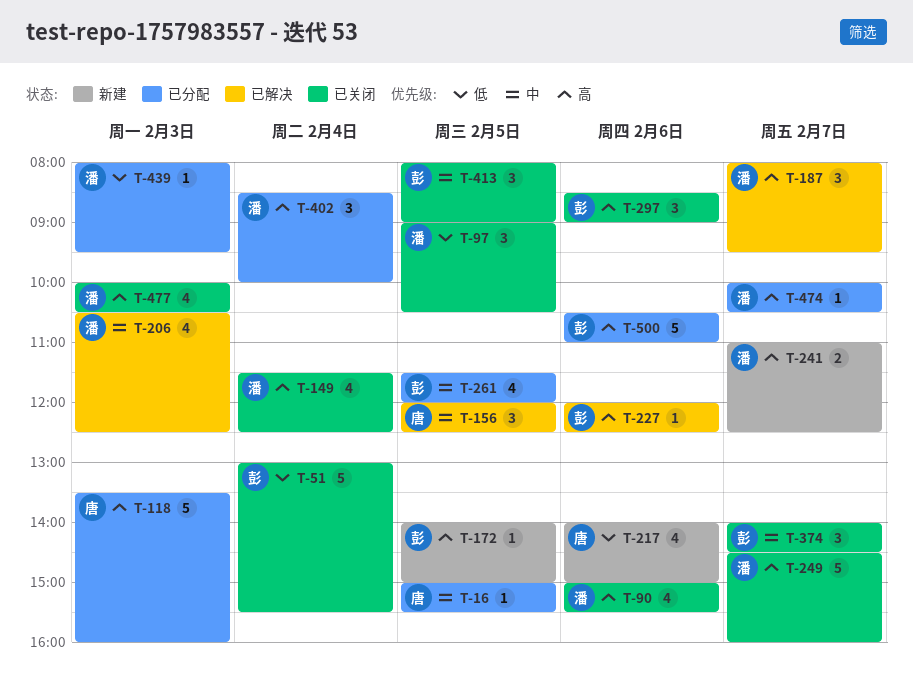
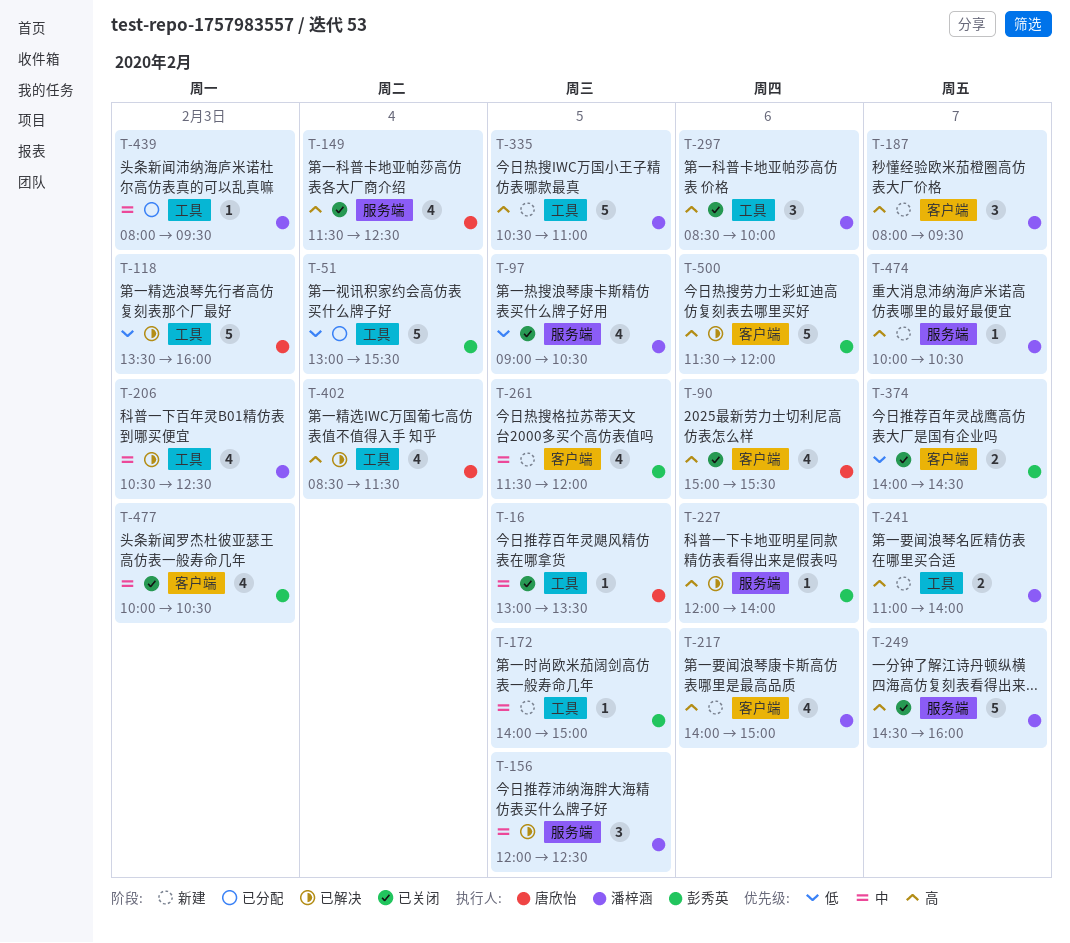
T-16, status: 已分配 -> 已关闭
T-16, begins: 15:00 -> 13:00
T-16, ends: 15:30 -> 13:30
T-51, status: 已关闭 -> 已分配
T-90, owner: 潘梓涵 -> 唐欣怡
T-97, estimate: 3 -> 4
T-118, status: 已分配 -> 已解决
T-118, priority: 高 -> 低
T-149, owner: 潘梓涵 -> 唐欣怡
T-156, owner: 唐欣怡 -> 潘梓涵
T-172, priority: 高 -> 中
T-187, status: 已解决 -> 新建
T-217, owner: 唐欣怡 -> 潘梓涵
T-217, priority: 低 -> 高
T-227, ends: 12:30 -> 14:00
T-241, ends: 12:30 -> 14:00
T-261, status: 已分配 -> 新建
T-297, owner: 彭秀英 -> 潘梓涵
T-297, ends: 09:00 -> 10:00
T-335: none -> present
T-374, priority: 中 -> 低
T-374, estimate: 3 -> 2
T-402, status: 已分配 -> 已解决
T-402, owner: 潘梓涵 -> 唐欣怡
T-402, estimate: 3 -> 4
T-402, ends: 10:00 -> 11:30
T-413: present -> none
T-439, priority: 低 -> 中
T-474, status: 已分配 -> 新建
T-477, owner: 潘梓涵 -> 彭秀英
T-477, priority: 高 -> 中
T-500, status: 已分配 -> 已解决
T-500, begins: 10:30 -> 11:30
T-500, ends: 11:00 -> 12:00

